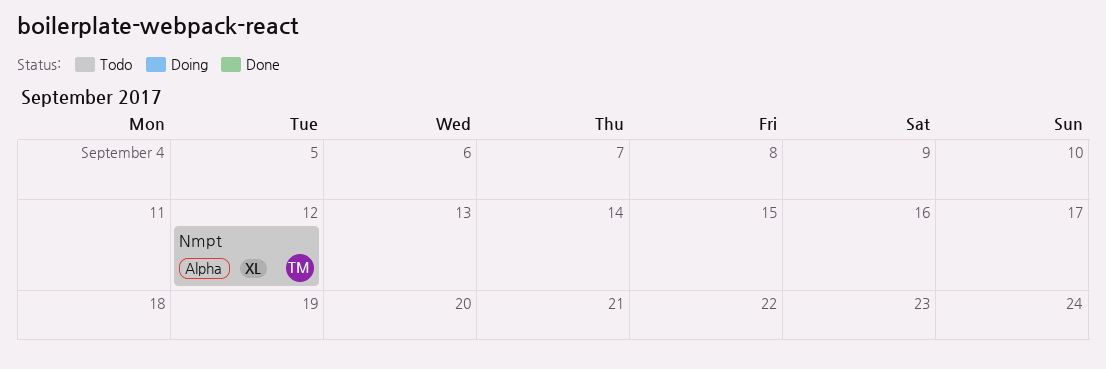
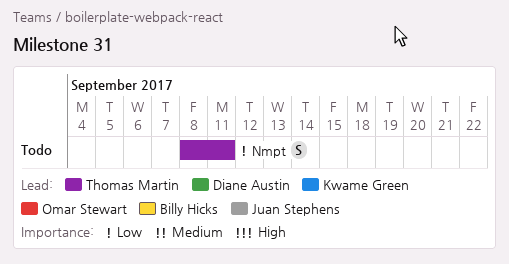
Nmpt, estimate: XL -> S
Nmpt, due: Sep 12 -> Sep 11

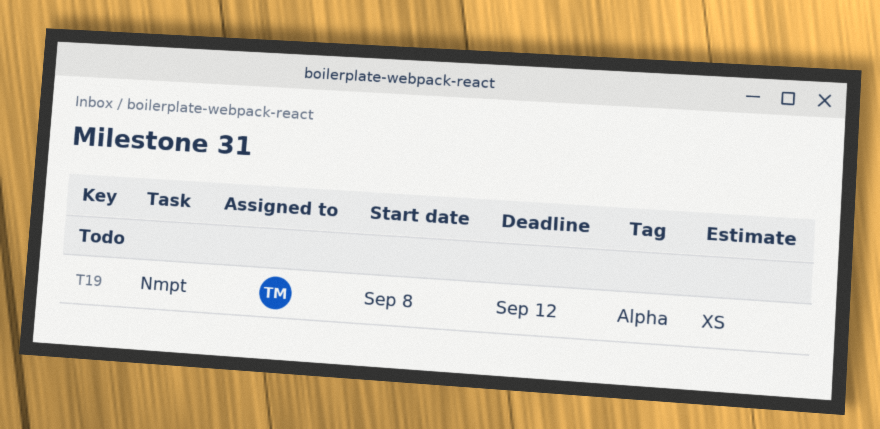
Nmpt, estimate: S -> XS
Nmpt, due: Sep 11 -> Sep 12

